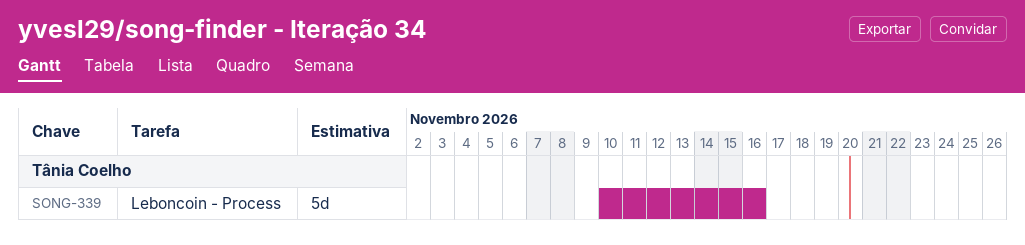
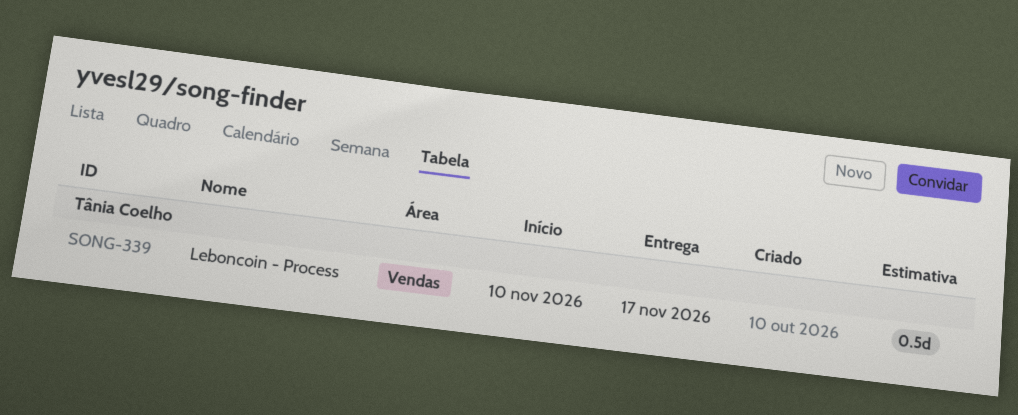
SONG-339, estimate: 5d -> 0.5d
SONG-339, due: Nov 16 -> Nov 17

